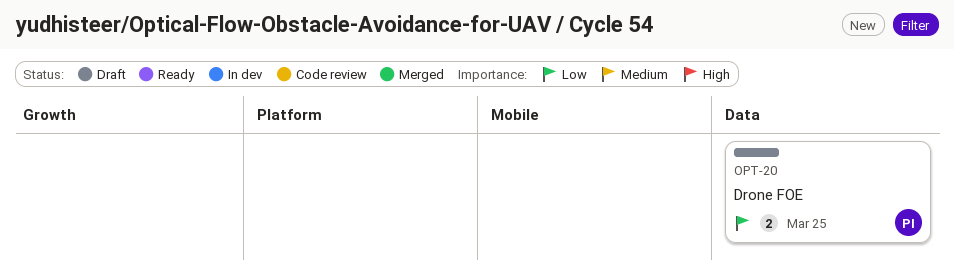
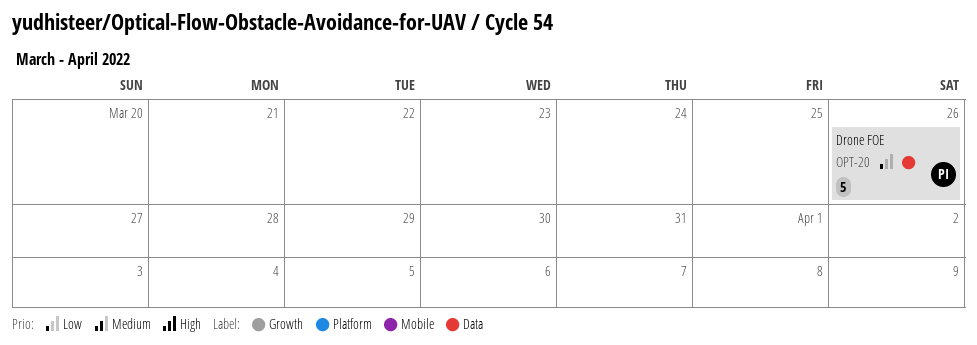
OPT-20, estimate: 2 -> 5
OPT-20, due: Mar 25 -> Mar 26

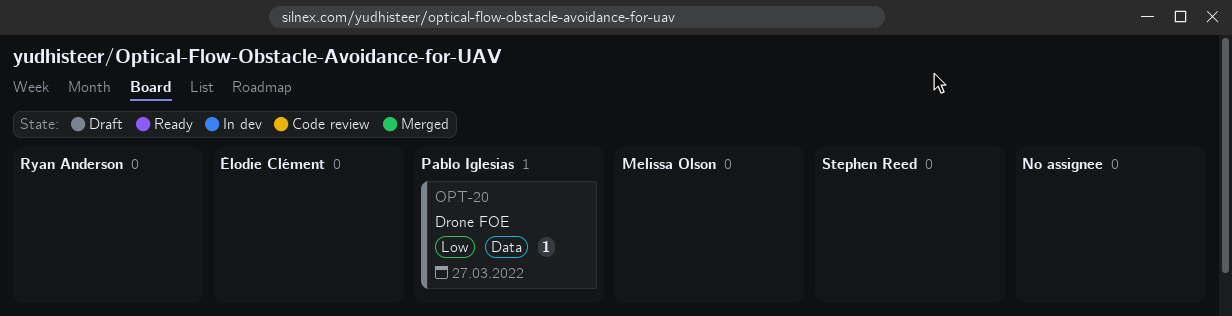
OPT-20, estimate: 5 -> 1
OPT-20, due: Mar 26 -> Mar 27

